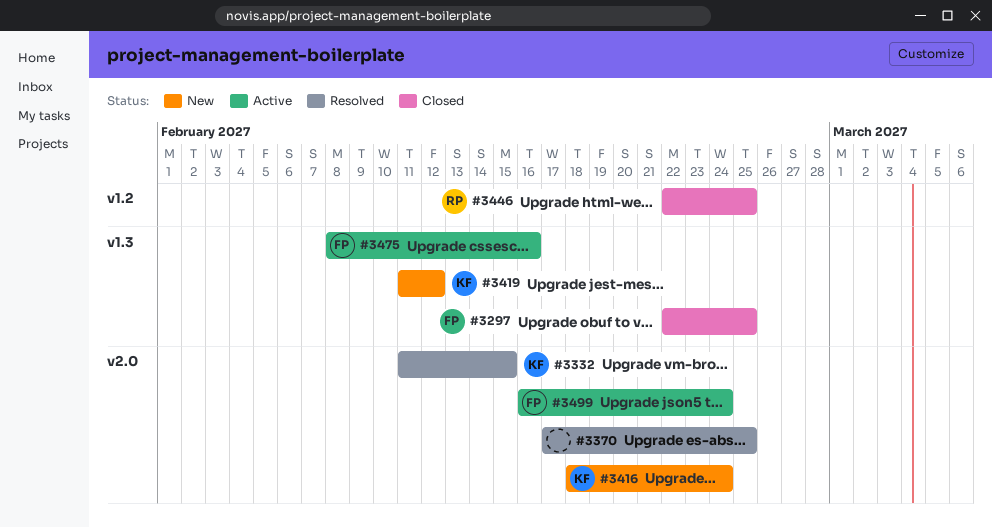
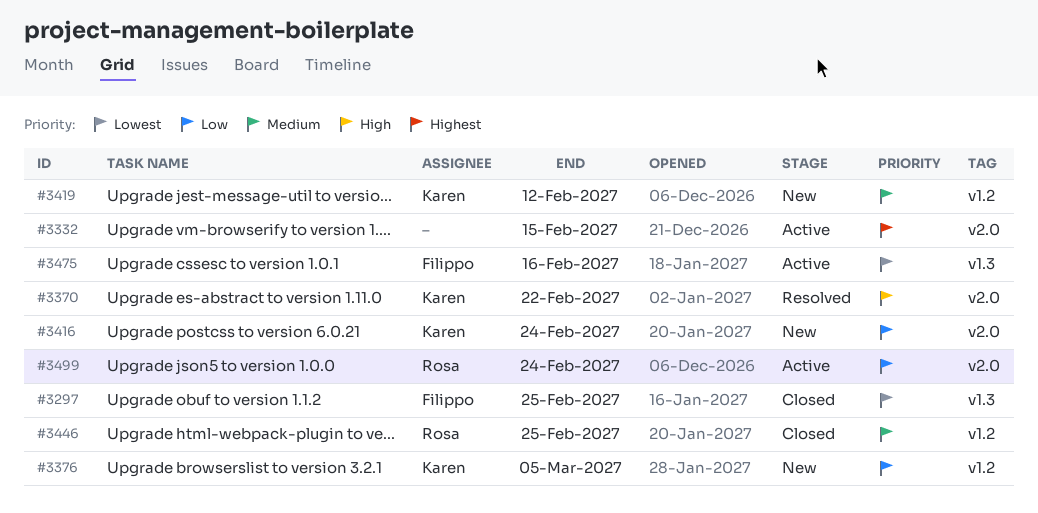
#3332, status: Resolved -> Active
#3332, owner: Karen -> none
#3370, owner: none -> Karen
#3370, due: Feb 25 -> Feb 22
#3376: none -> present
#3419, label: v1.3 -> v1.2
#3499, owner: Filippo -> Rosa

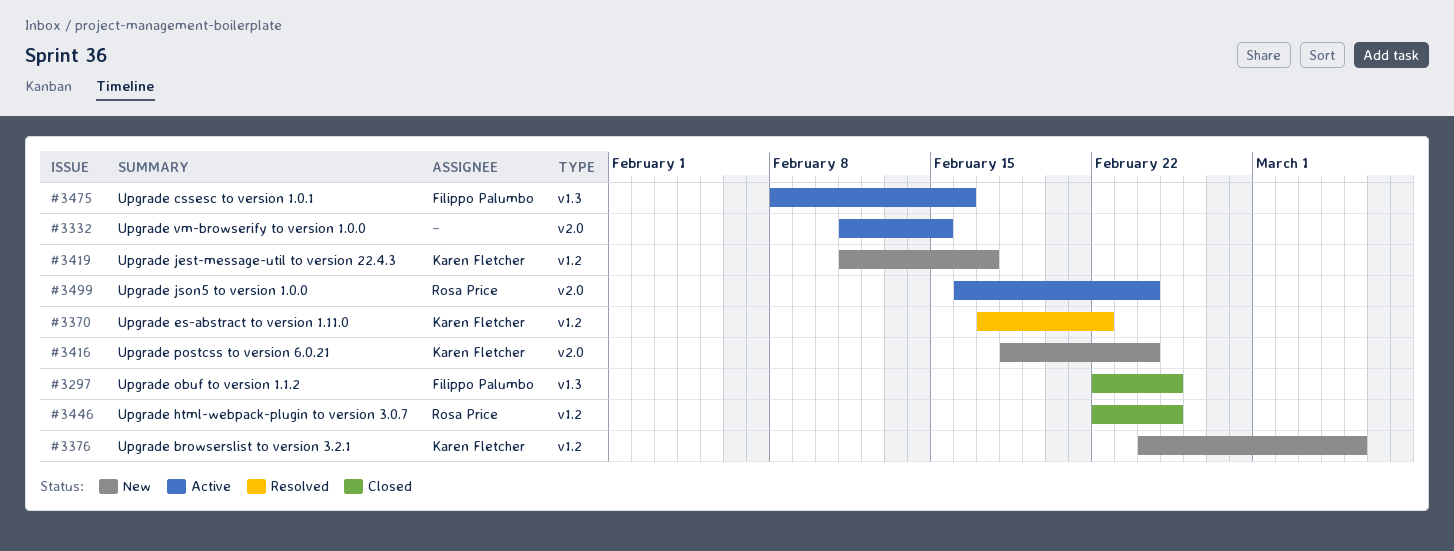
#3370, label: v2.0 -> v1.2
#3419, due: Feb 12 -> Feb 17

